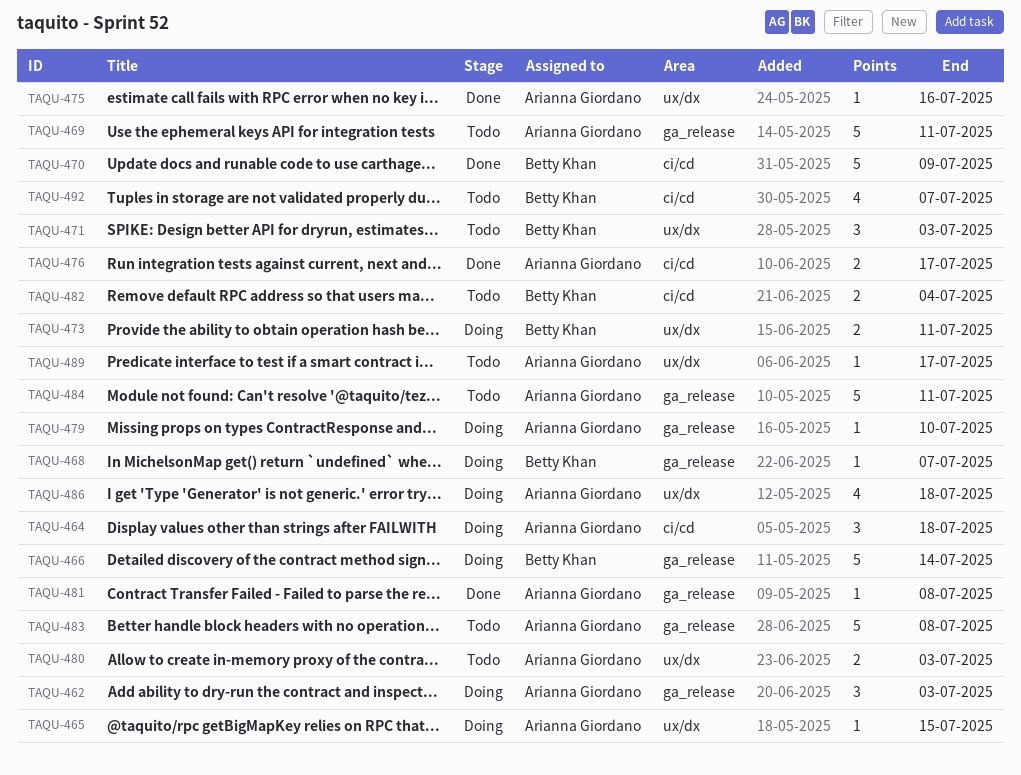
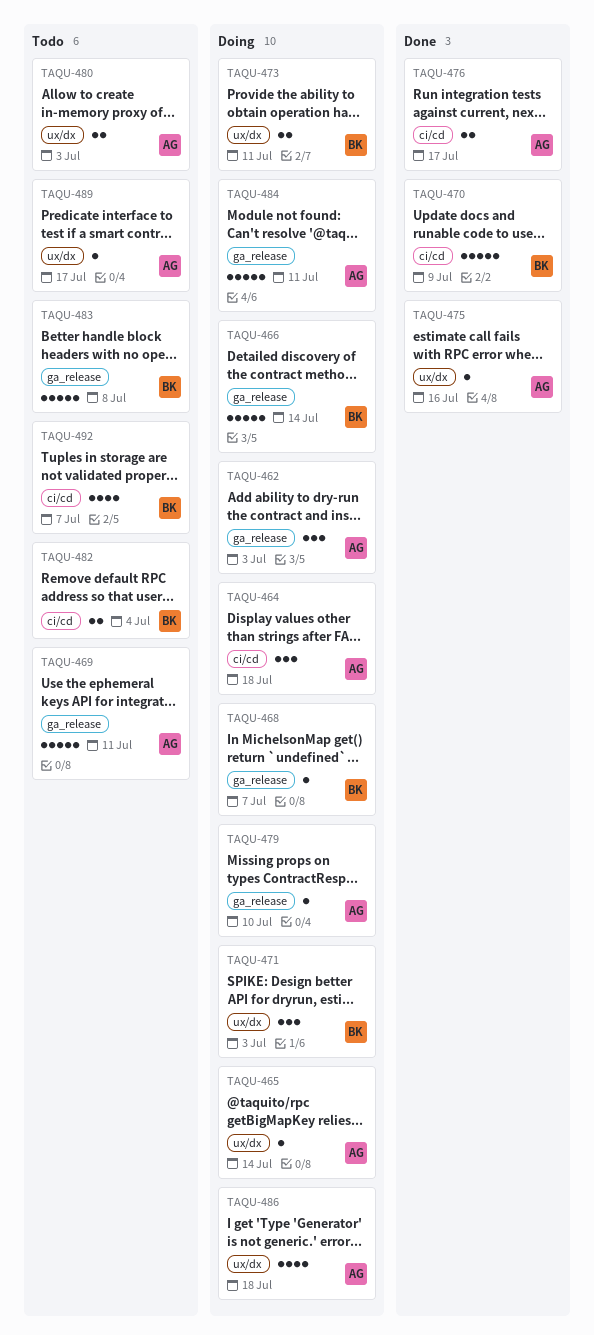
TAQU-465, due: Jul 15 -> Jul 14
TAQU-471, status: Todo -> Doing
TAQU-481: present -> none
TAQU-483, owner: Arianna Giordano -> Betty Khan
TAQU-484, status: Todo -> Doing

